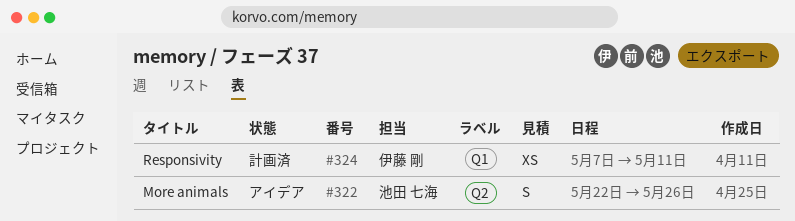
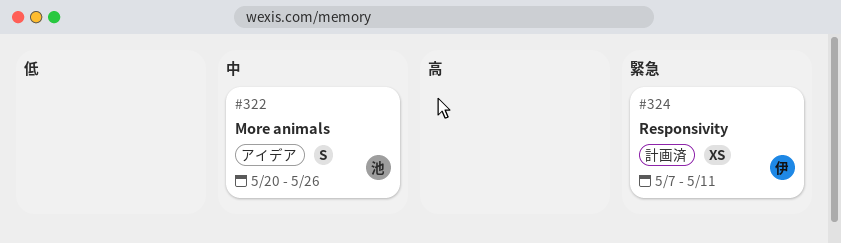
#322, start: May 22 -> May 20

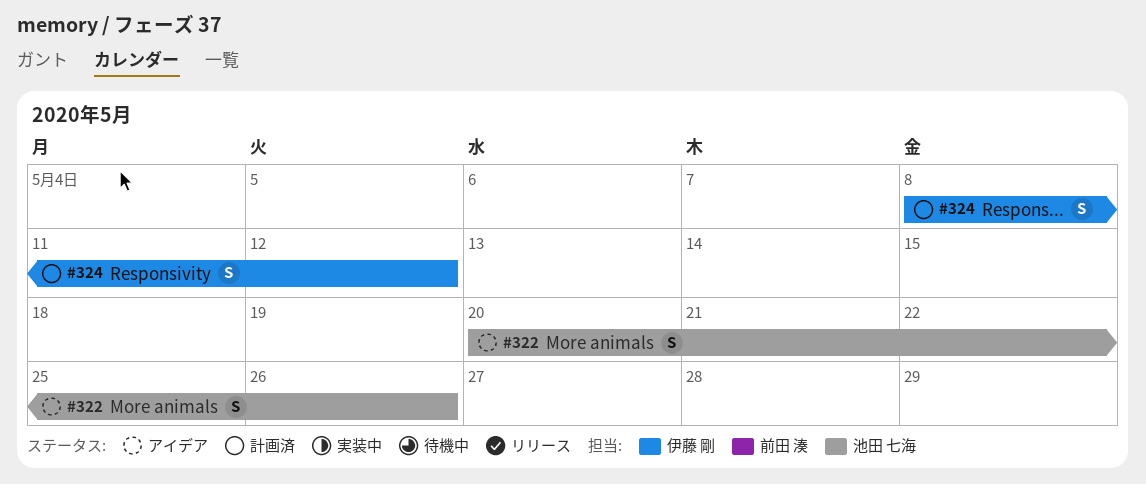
#324, estimate: XS -> S
#324, start: May 7 -> May 8
#324, due: May 11 -> May 12

